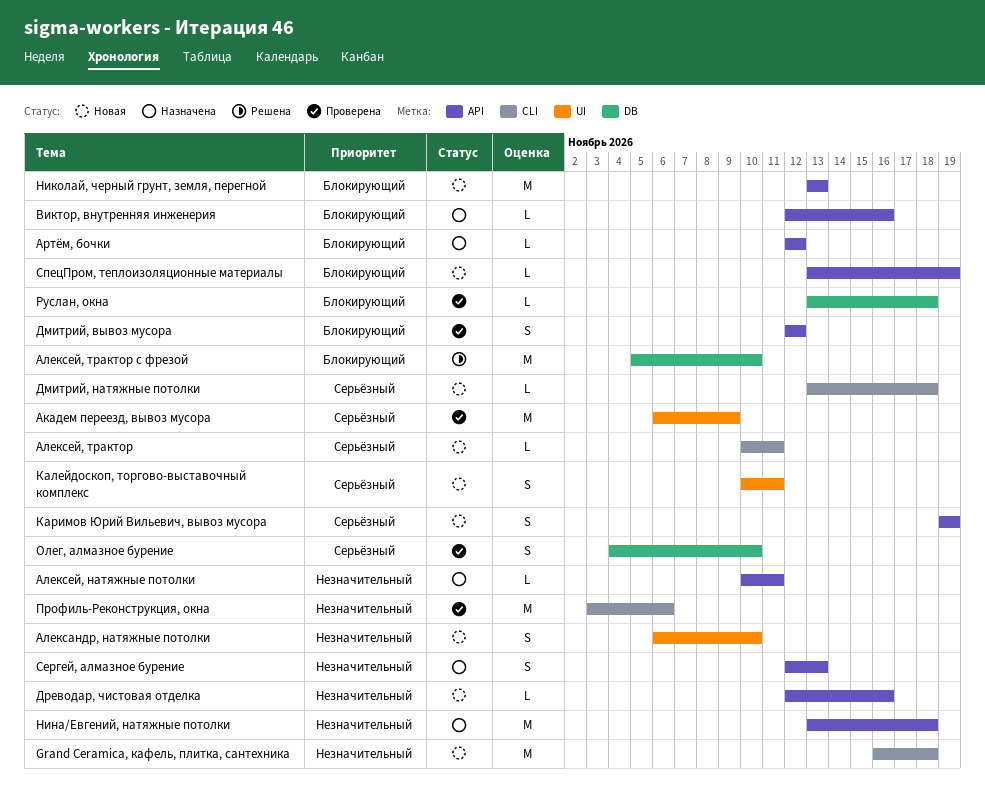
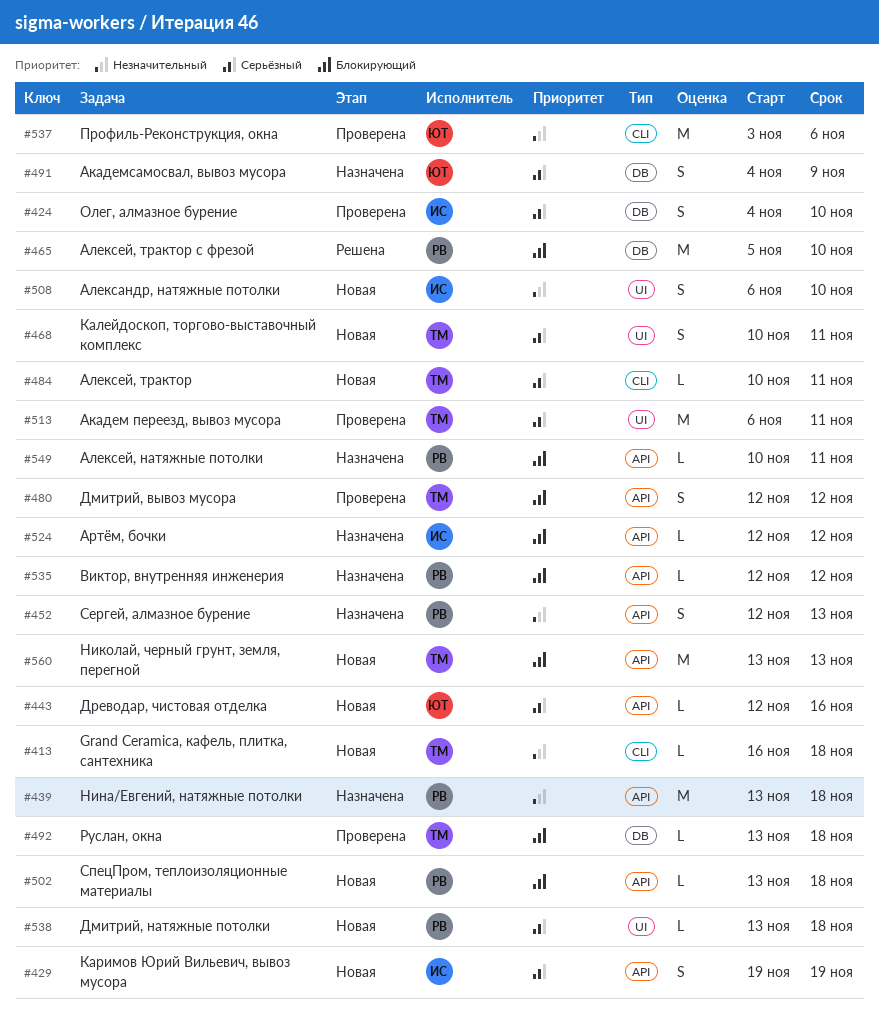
Grand Ceramica, кафель, плитка, сантехника, estimate: M -> L
Академ переезд, вывоз мусора, due: Nov 9 -> Nov 11
Академсамосвал, вывоз мусора: none -> present
Алексей, натяжные потолки, priority: Незначительный -> Блокирующий
Виктор, внутренняя инженерия, due: Nov 16 -> Nov 12
Дмитрий, натяжные потолки, label: CLI -> UI
Древодар, чистовая отделка, priority: Незначительный -> Серьёзный
СпецПром, теплоизоляционные материалы, due: Nov 19 -> Nov 18

